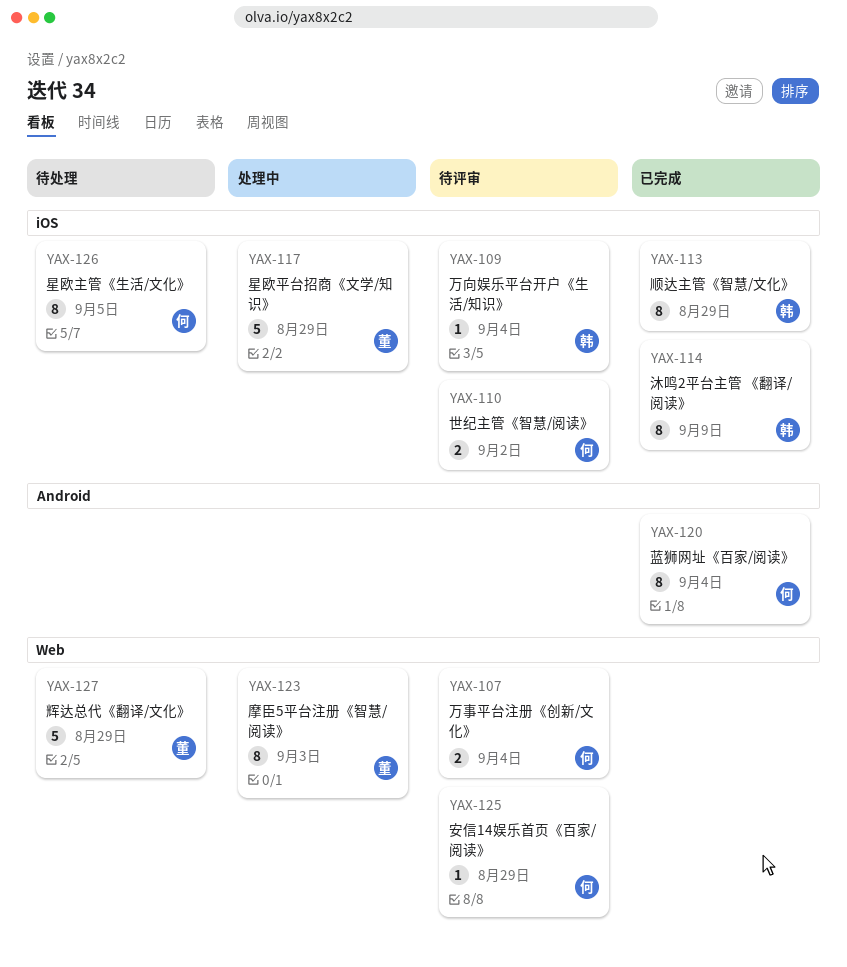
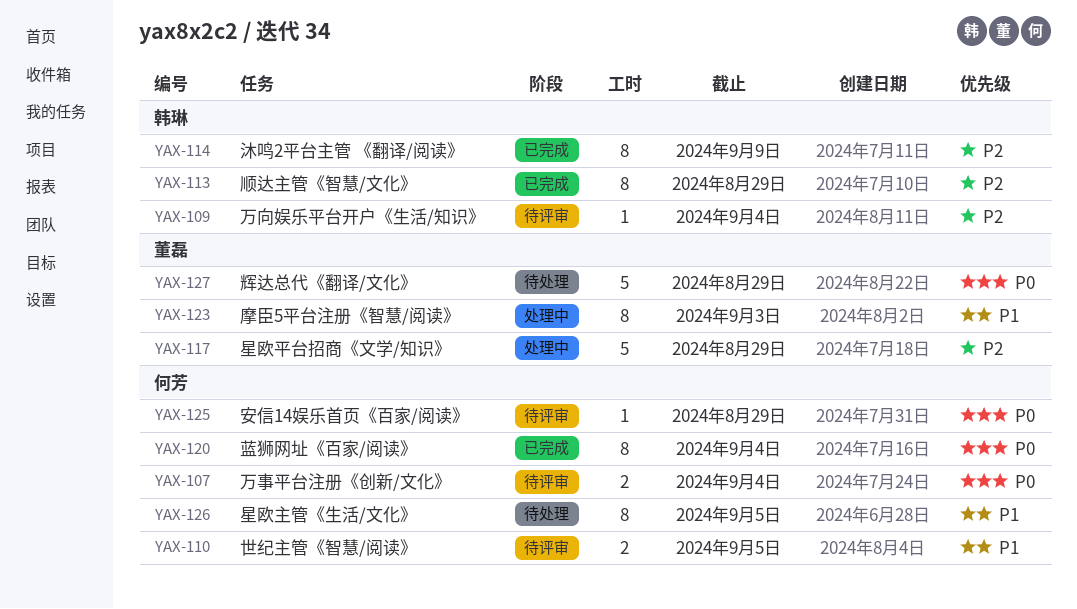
YAX-110, due: Sep 2 -> Sep 5

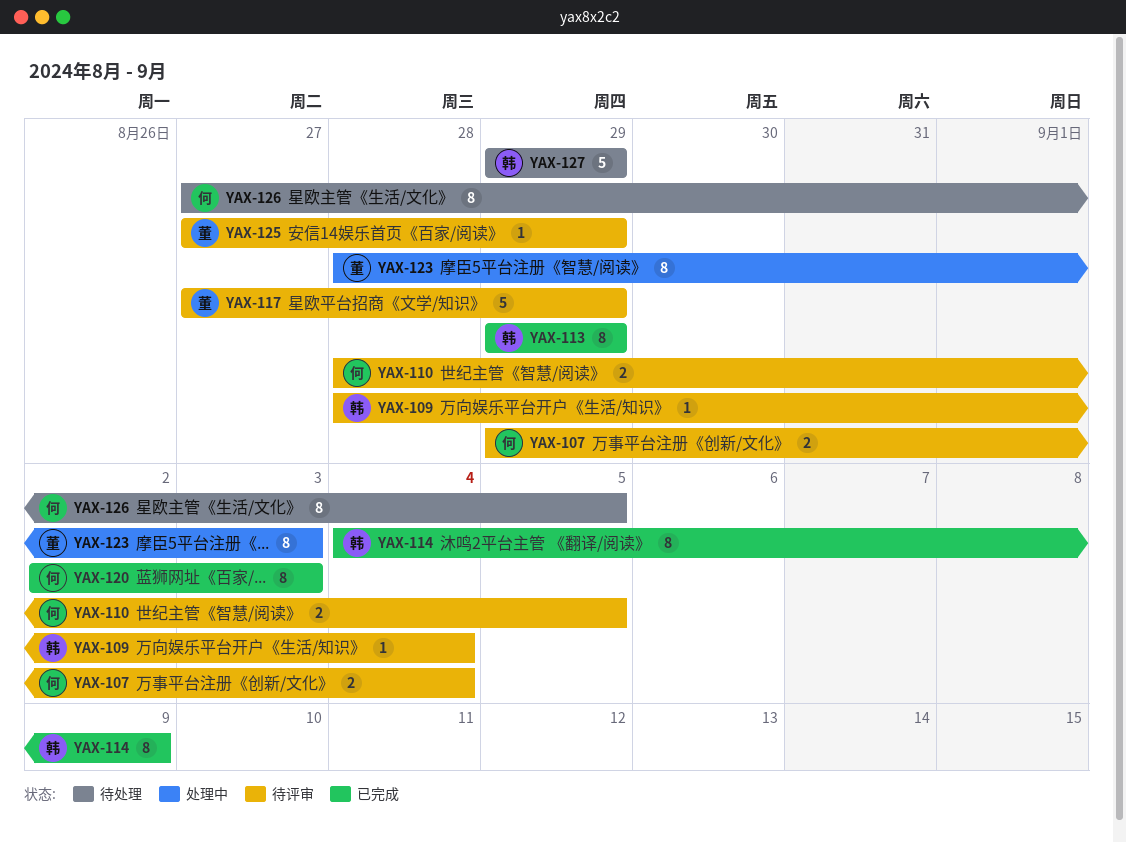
YAX-117, status: 处理中 -> 待评审
YAX-120, due: Sep 4 -> Sep 3
YAX-125, owner: 何芳 -> 董磊
YAX-127, owner: 董磊 -> 韩琳

